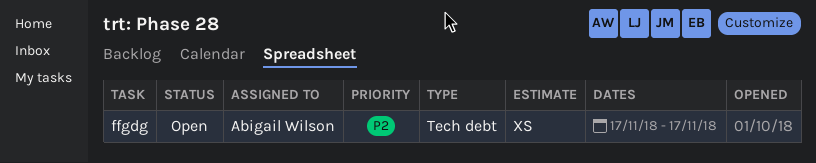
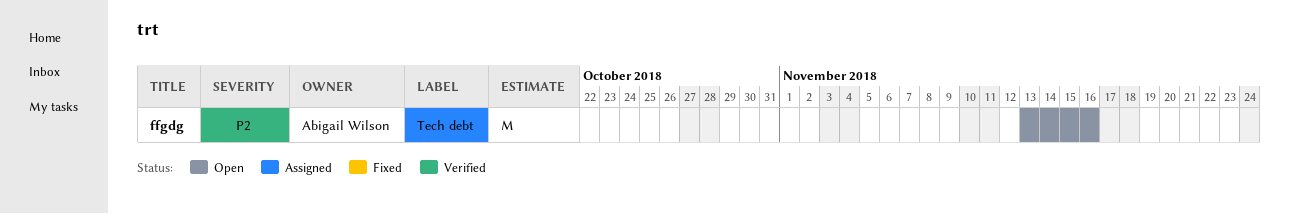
ffgdg, estimate: XS -> M
ffgdg, start: Nov 17 -> Nov 13
ffgdg, due: Nov 17 -> Nov 16

